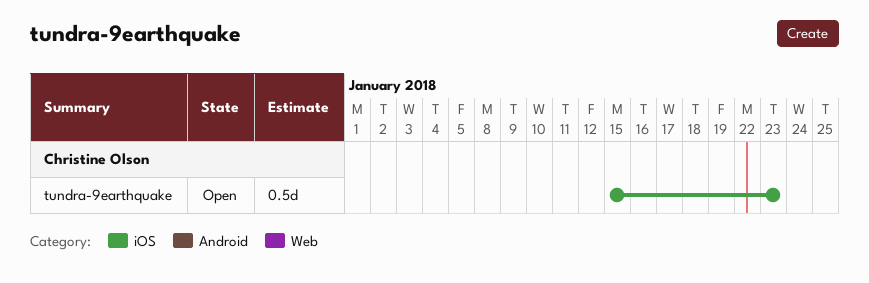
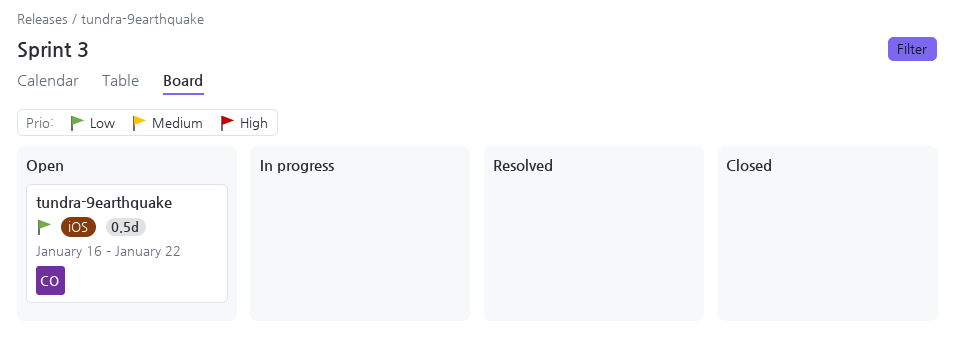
tundra-9earthquake, start: Jan 15 -> Jan 16
tundra-9earthquake, due: Jan 23 -> Jan 22

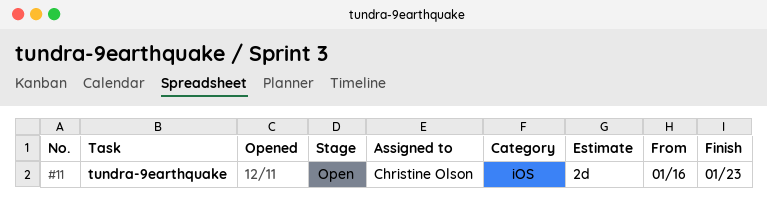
tundra-9earthquake, estimate: 0.5d -> 2d
tundra-9earthquake, due: Jan 22 -> Jan 23

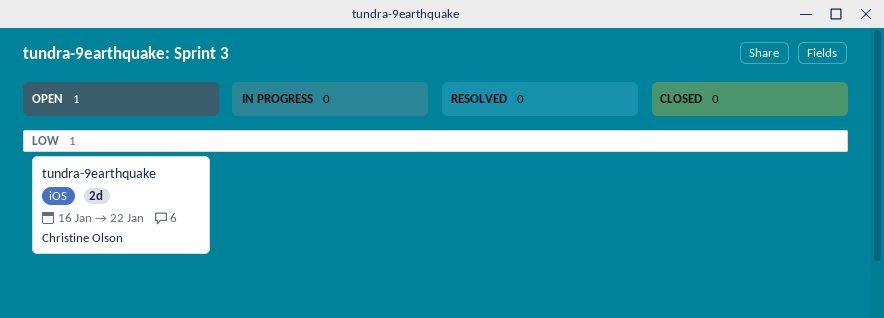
tundra-9earthquake, due: Jan 23 -> Jan 22

